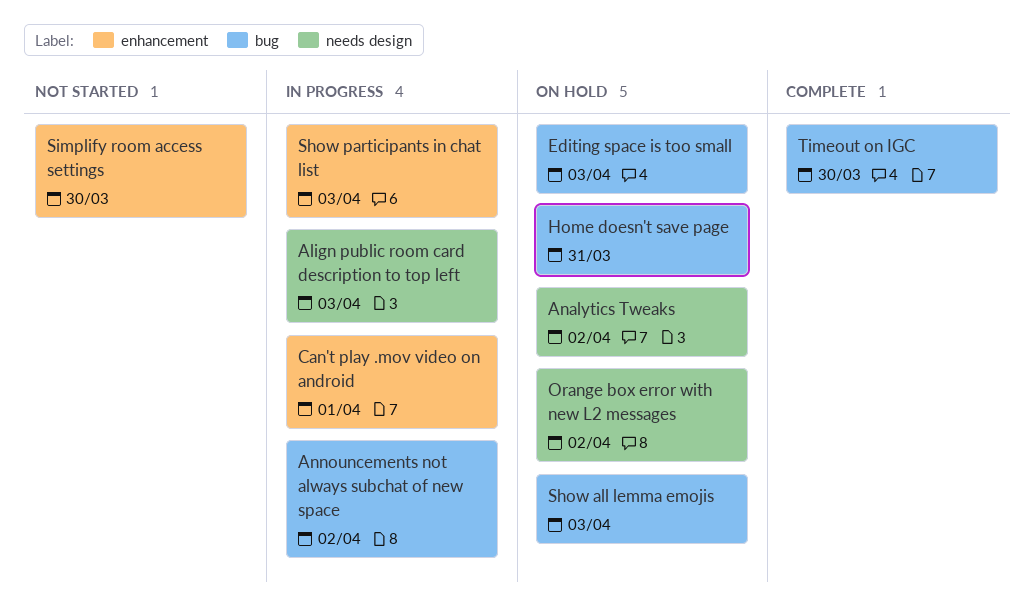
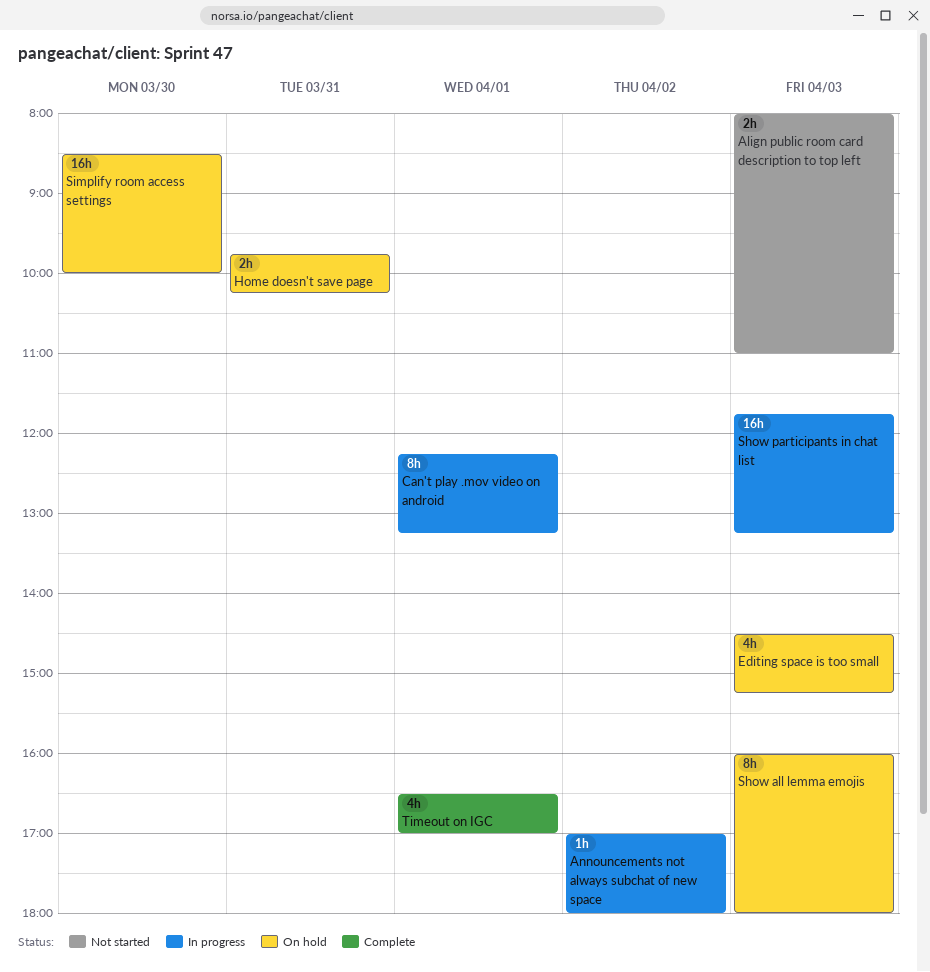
Align public room card description to top left, status: In progress -> Not started
Analytics Tweaks: present -> none
Orange box error with new L2 messages: present -> none
Simplify room access settings, status: Not started -> On hold
Timeout on IGC, day: Mar 30 -> Apr 1

